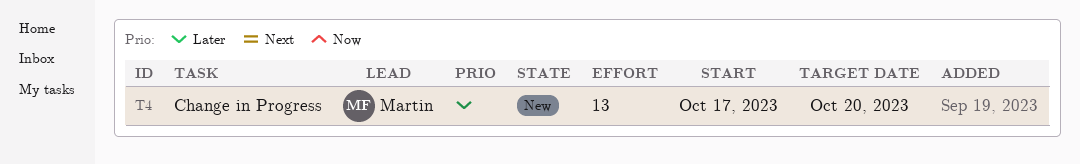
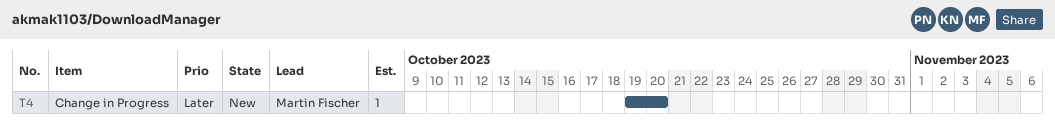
T4, estimate: 13 -> 1
T4, start: Oct 17 -> Oct 19

